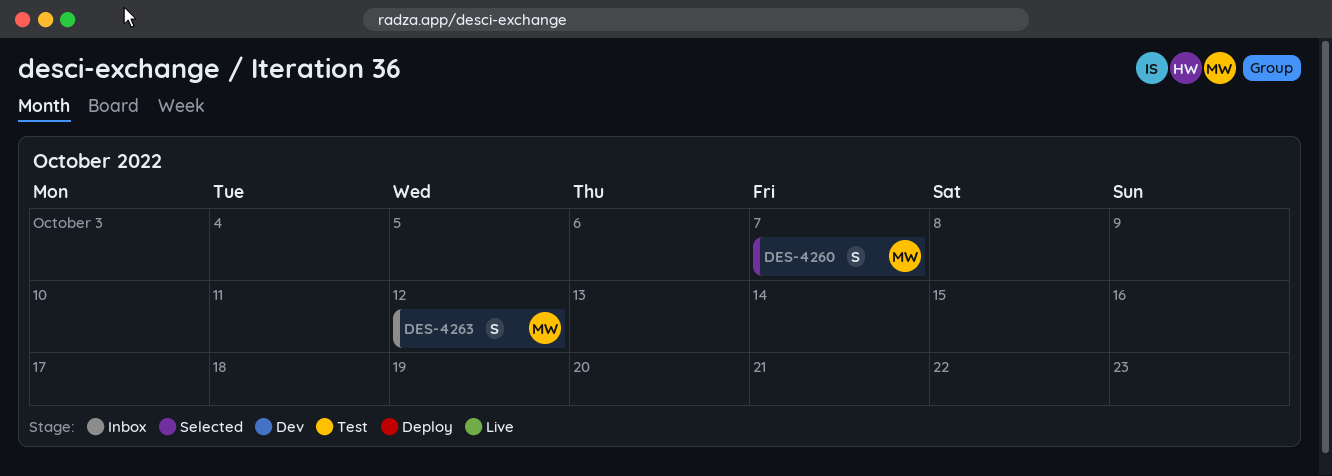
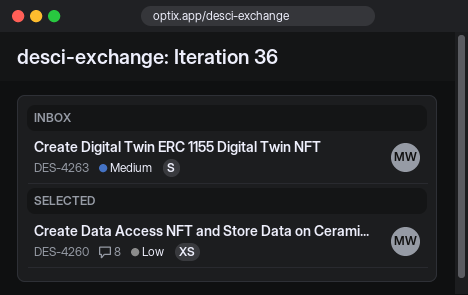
DES-4260, estimate: S -> XS

